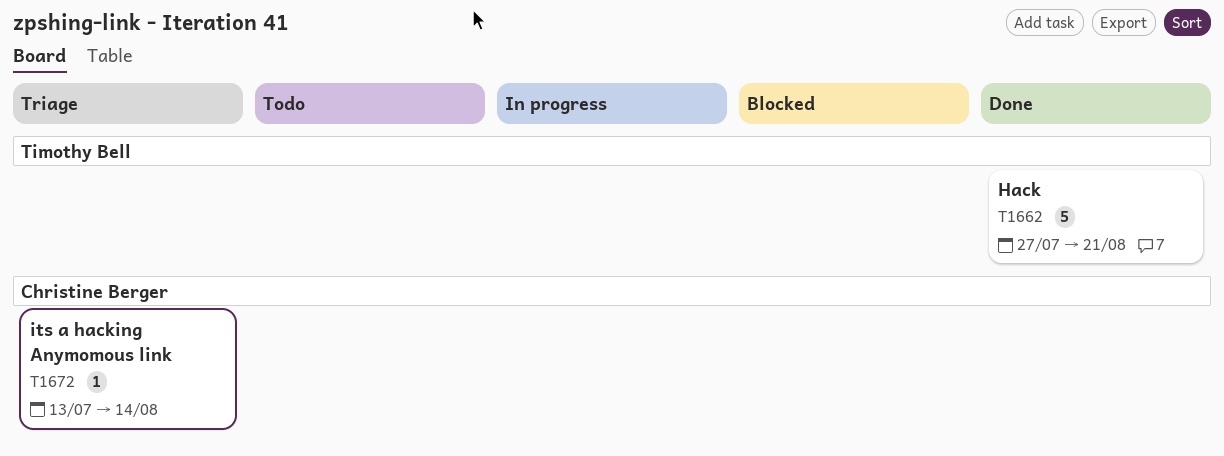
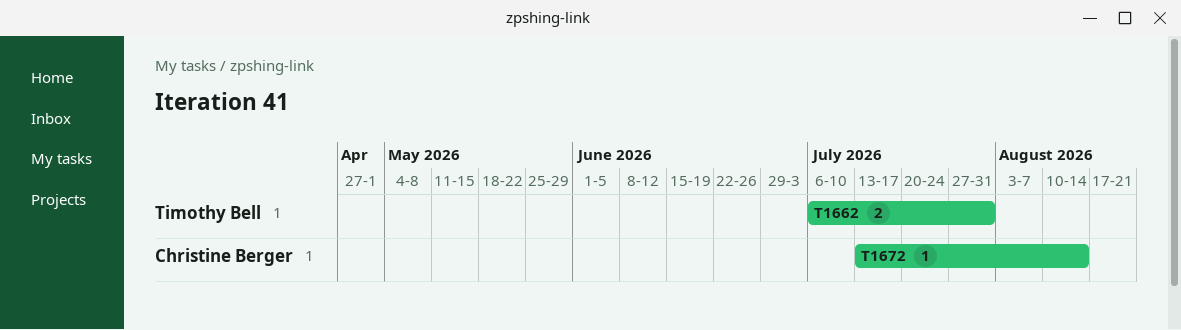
T1662, estimate: 5 -> 2
T1662, start: Jul 27 -> Jul 6
T1662, due: Aug 21 -> Jul 31

